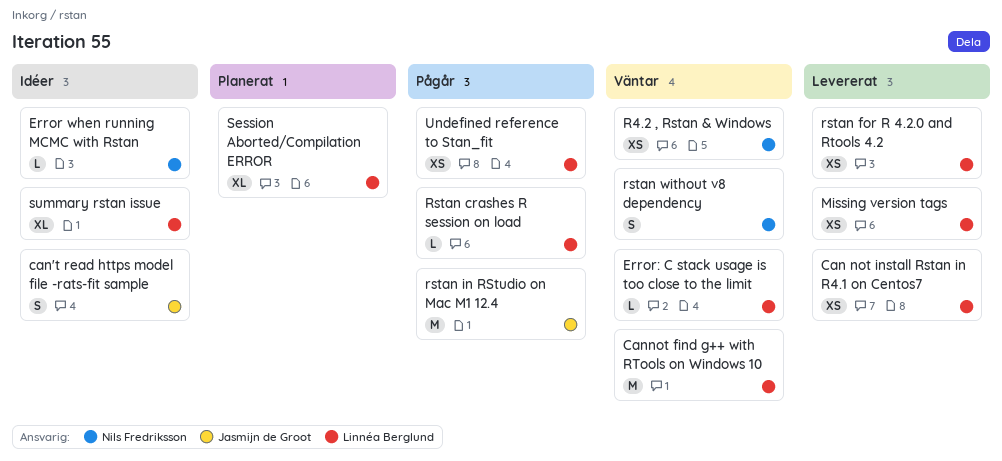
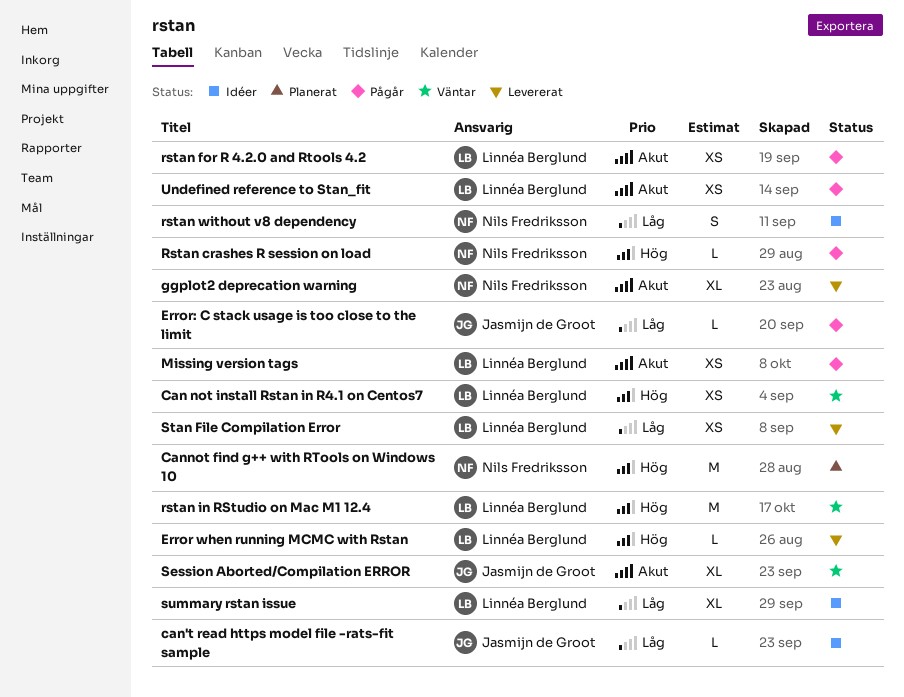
Can not install Rstan in R4.1 on Centos7, status: Levererat -> Väntar
can't read https model file -rats-fit sample, estimate: S -> L
Cannot find g++ with RTools on Windows 10, status: Väntar -> Planerat
Cannot find g++ with RTools on Windows 10, owner: Linnéa Berglund -> Nils Fredriksson
Error when running MCMC with Rstan, status: Idéer -> Levererat
Error when running MCMC with Rstan, owner: Nils Fredriksson -> Linnéa Berglund
Error: C stack usage is too close to the limit, status: Väntar -> Pågår
Error: C stack usage is too close to the limit, owner: Linnéa Berglund -> Jasmijn de Groot
ggplot2 deprecation warning: none -> present
Missing version tags, status: Levererat -> Pågår
R4.2 , Rstan & Windows: present -> none
Rstan crashes R session on load, owner: Linnéa Berglund -> Nils Fredriksson
rstan for R 4.2.0 and Rtools 4.2, status: Levererat -> Pågår
rstan in RStudio on Mac M1 12.4, status: Pågår -> Väntar
rstan in RStudio on Mac M1 12.4, owner: Jasmijn de Groot -> Linnéa Berglund
rstan without v8 dependency, status: Väntar -> Idéer
Session Aborted/Compilation ERROR, status: Planerat -> Väntar
Session Aborted/Compilation ERROR, owner: Linnéa Berglund -> Jasmijn de Groot
Stan File Compilation Error: none -> present

